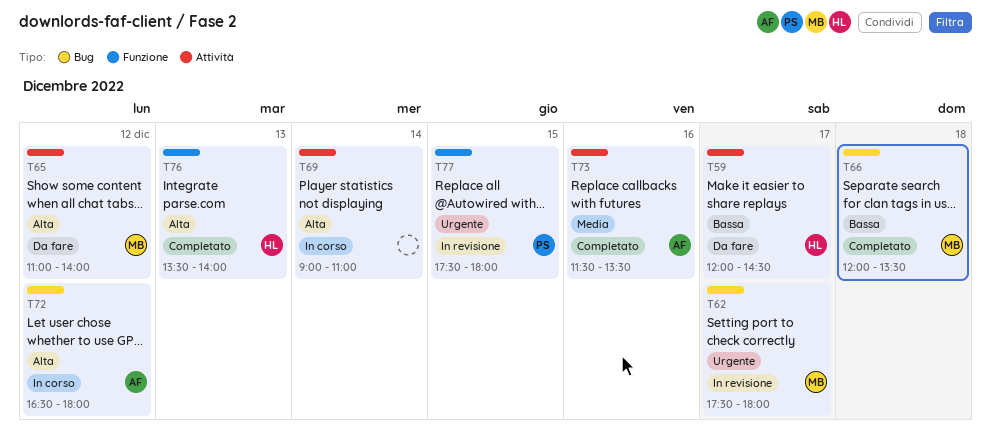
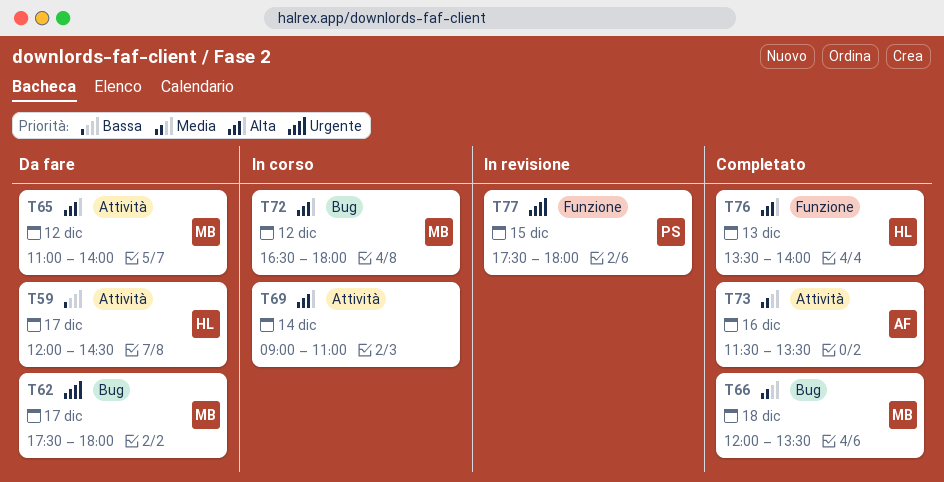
T62, status: In revisione -> Da fare
T66, priority: Bassa -> Media
T72, owner: AF -> MB

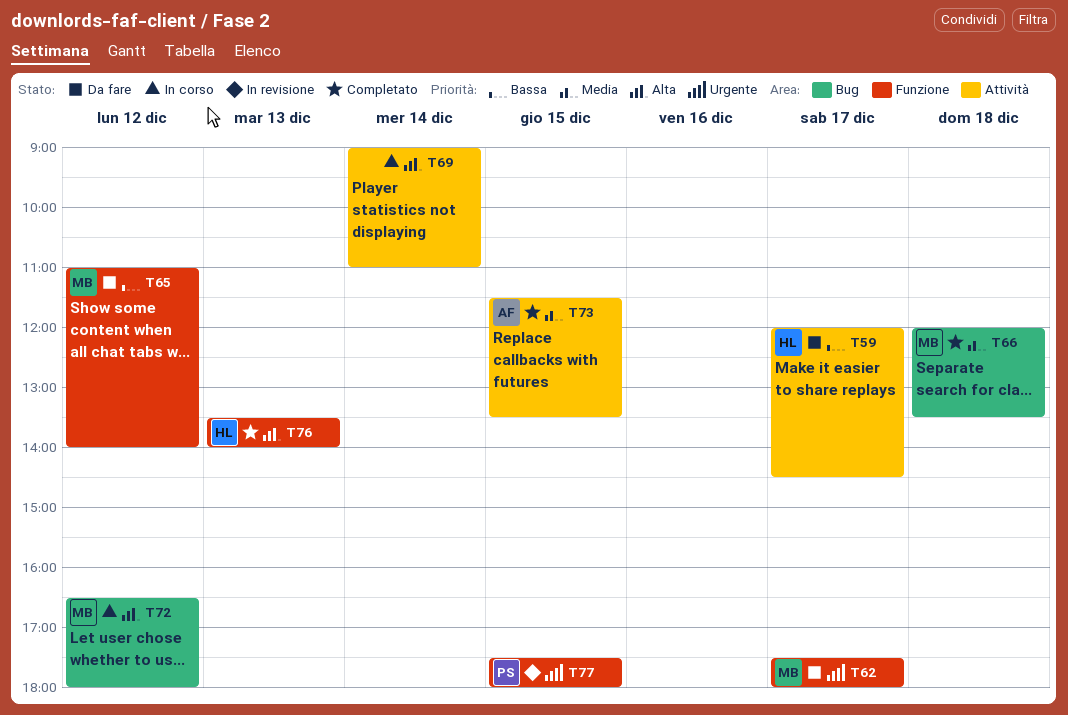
T62, label: Bug -> Funzione
T65, priority: Alta -> Bassa
T65, label: Attività -> Funzione
T73, day: Dec 16 -> Dec 15

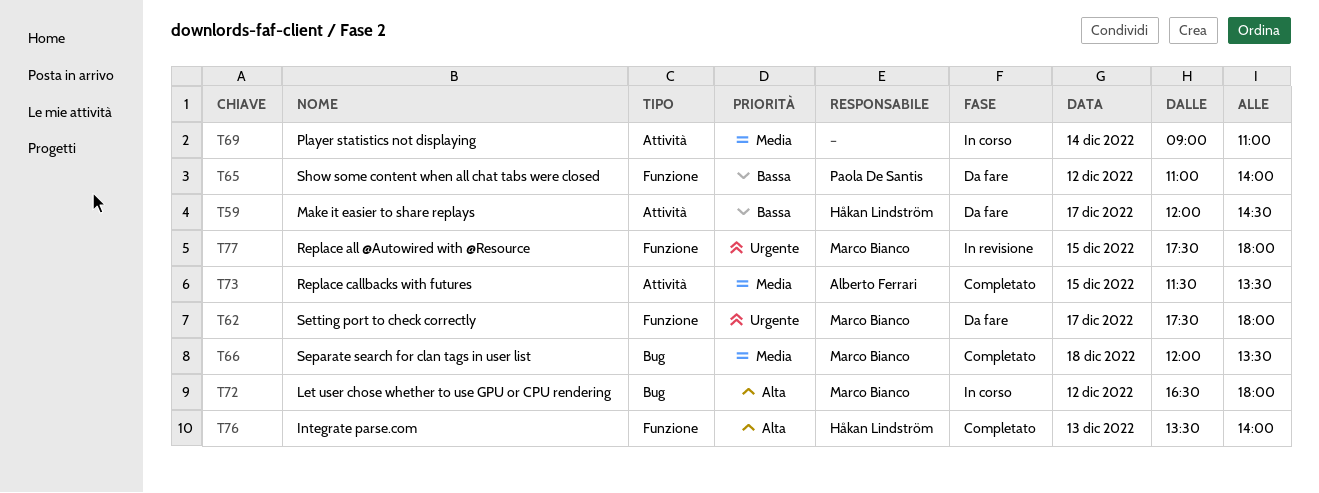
T65, owner: Marco Bianco -> Paola De Santis
T69, priority: Alta -> Media
T77, owner: Paola De Santis -> Marco Bianco

